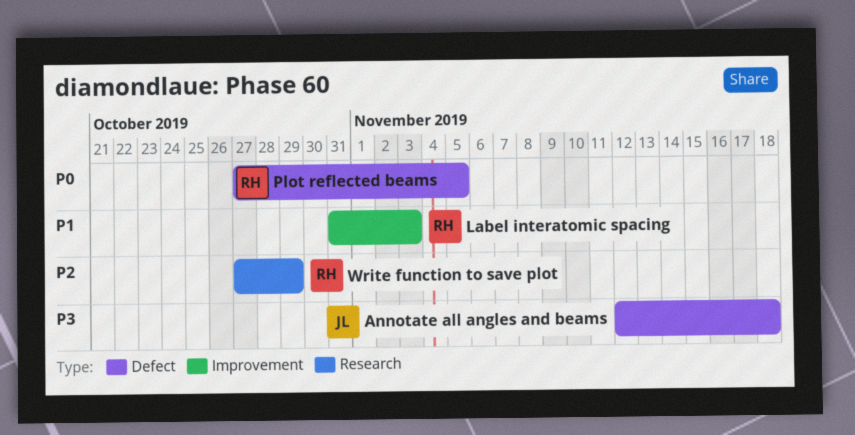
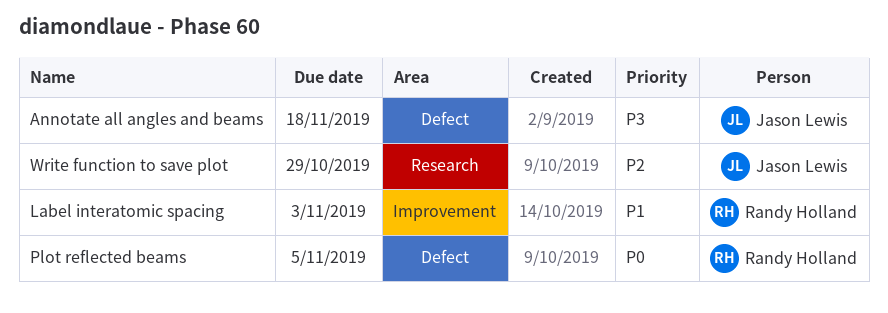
Write function to save plot, owner: Randy Holland -> Jason Lewis

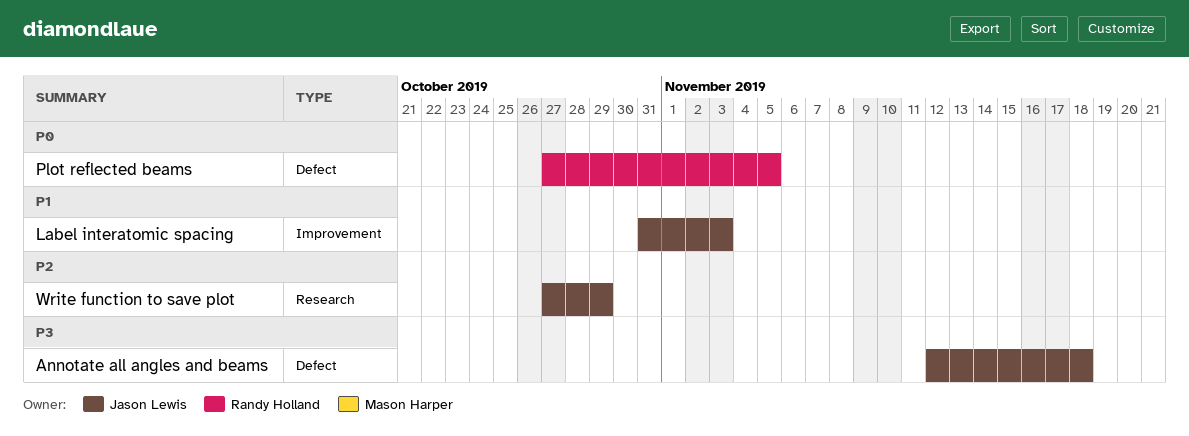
Label interatomic spacing, owner: Randy Holland -> Jason Lewis

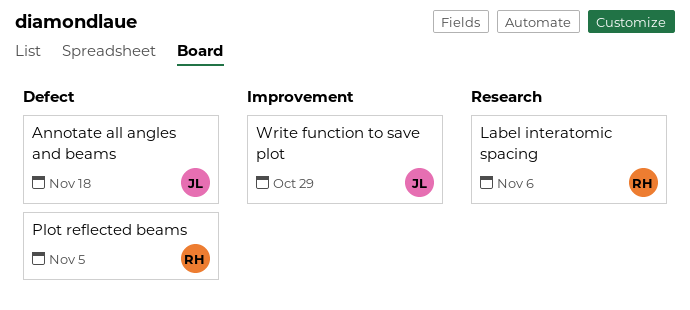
Label interatomic spacing, owner: Jason Lewis -> Randy Holland
Label interatomic spacing, label: Improvement -> Research
Label interatomic spacing, due: Nov 3 -> Nov 6
Write function to save plot, label: Research -> Improvement

